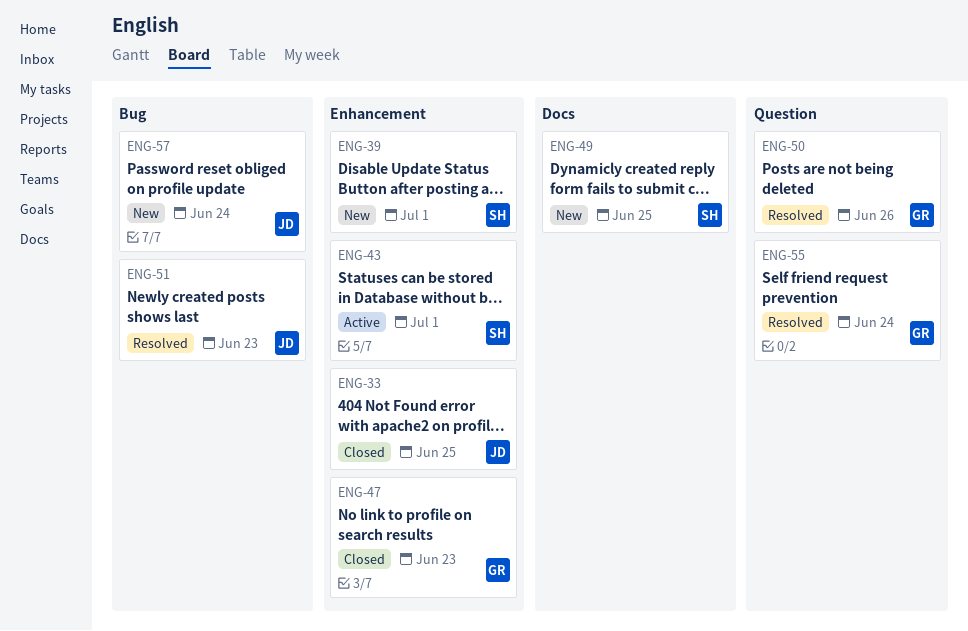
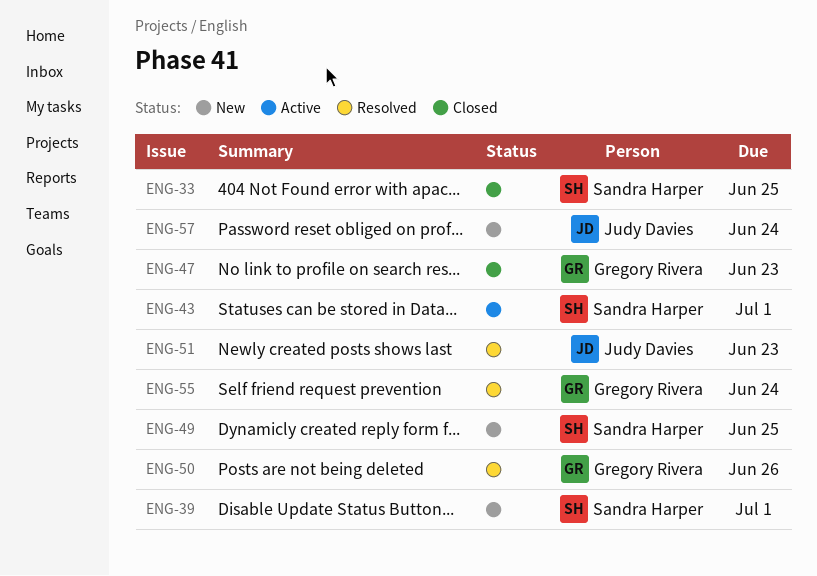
ENG-33, owner: Judy Davies -> Sandra Harper

